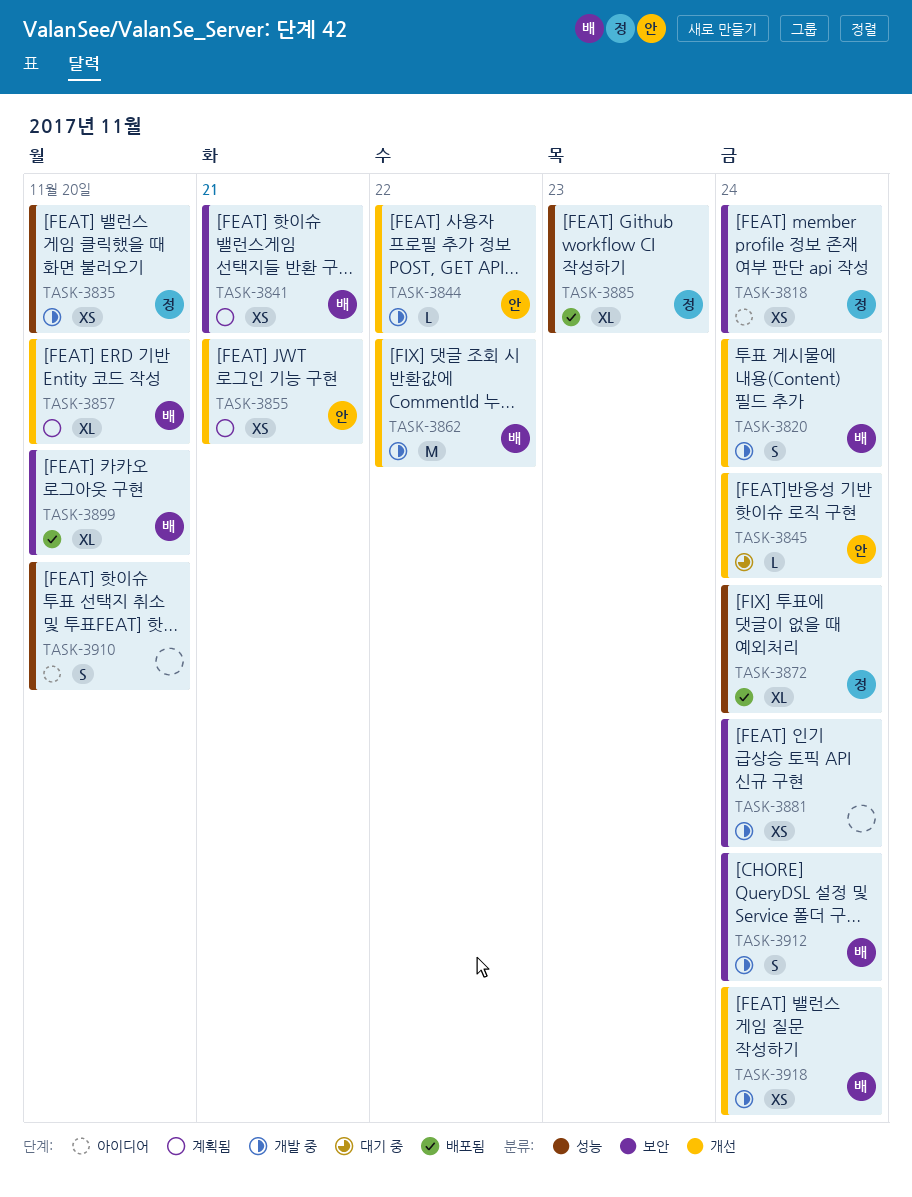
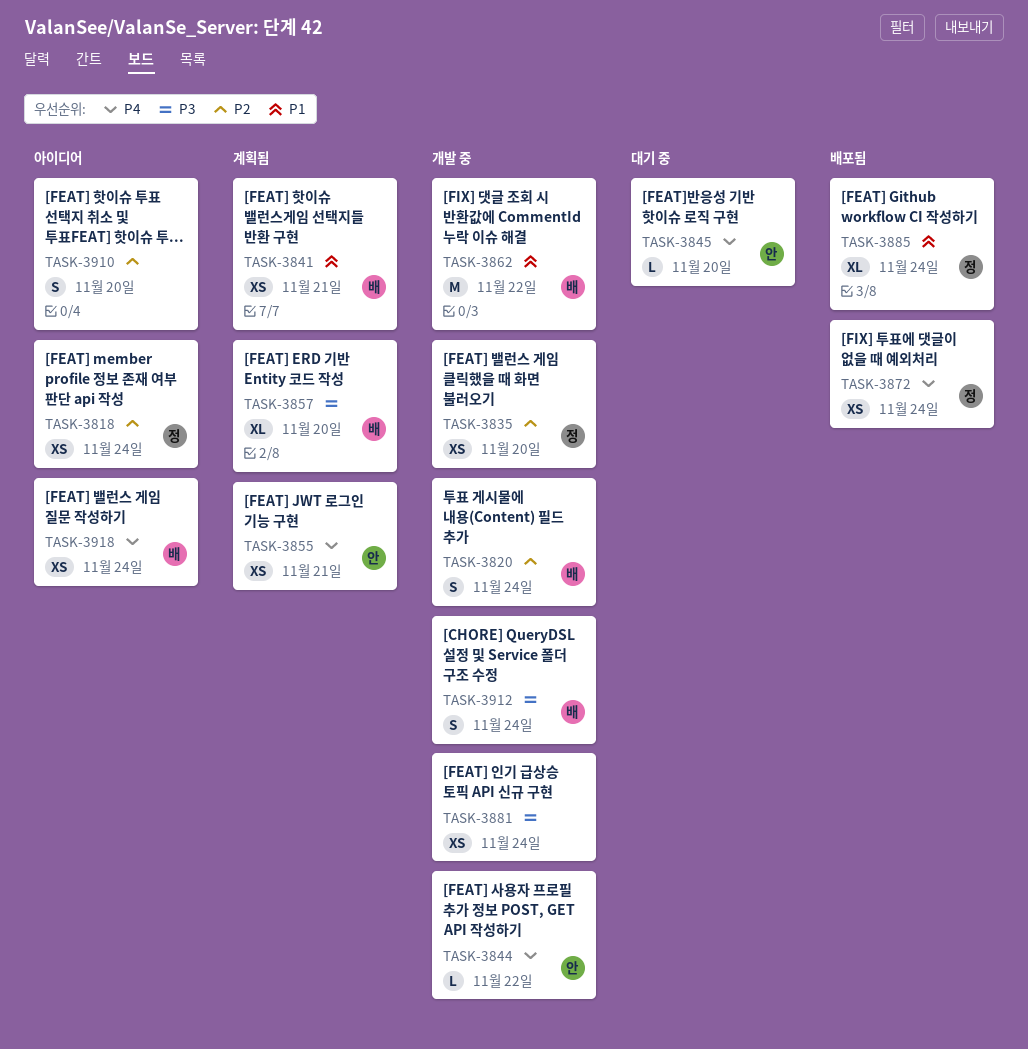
TASK-3845, due: Nov 24 -> Nov 20
TASK-3872, estimate: XL -> XS
TASK-3885, due: Nov 23 -> Nov 24
TASK-3899: present -> none
TASK-3918, status: 개발 중 -> 아이디어

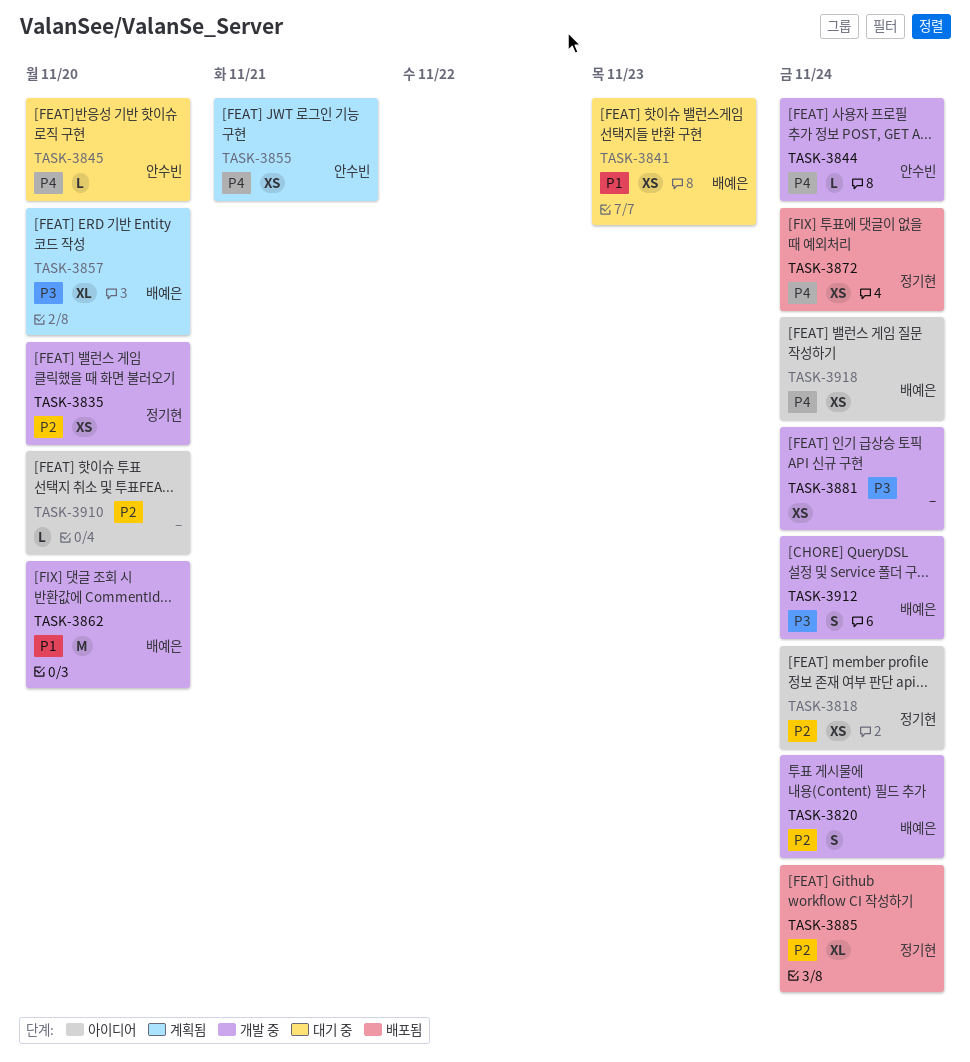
TASK-3841, status: 계획됨 -> 대기 중
TASK-3841, due: Nov 21 -> Nov 23
TASK-3844, due: Nov 22 -> Nov 24
TASK-3862, due: Nov 22 -> Nov 20
TASK-3885, priority: P1 -> P2
TASK-3910, estimate: S -> L

